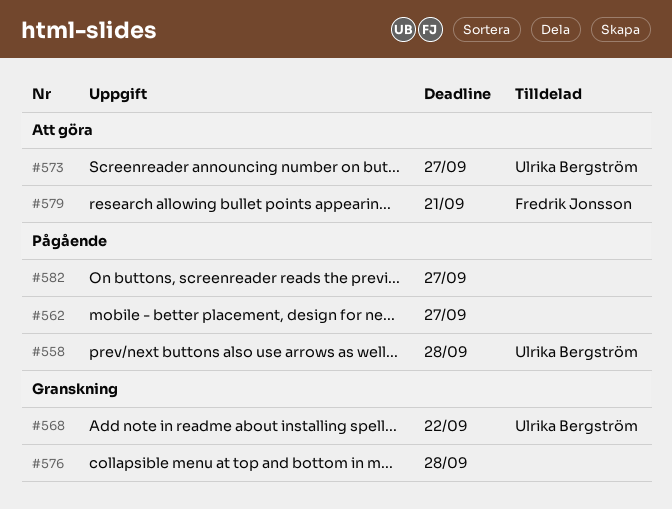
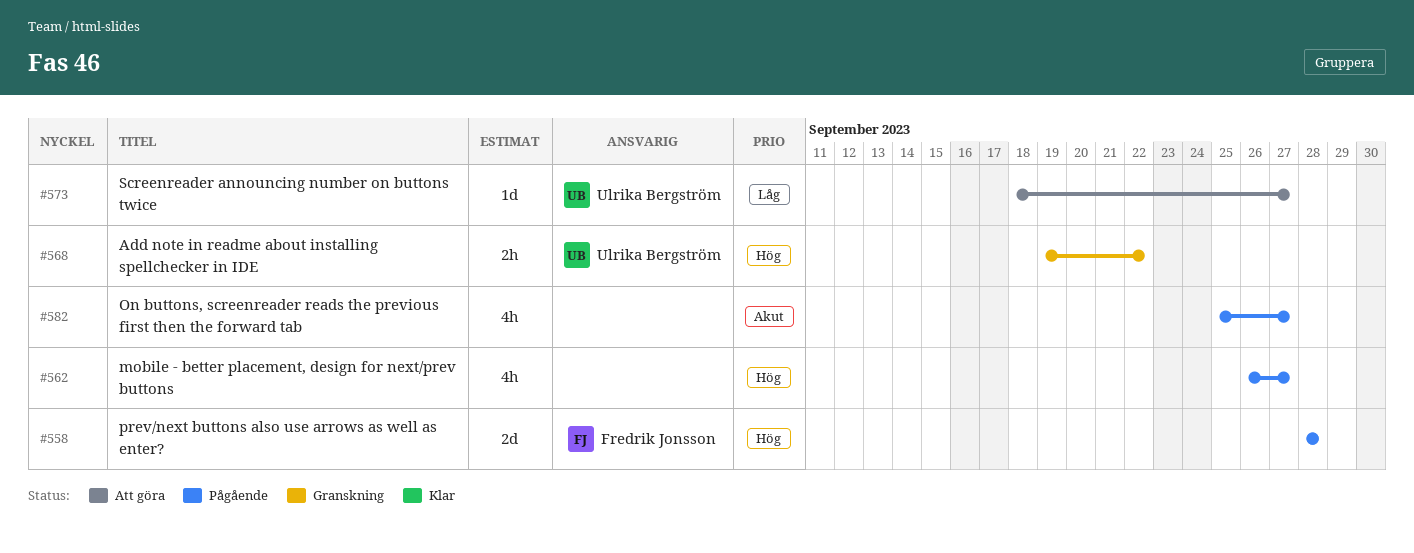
#558, owner: Ulrika Bergström -> Fredrik Jonsson
#576: present -> none
#579: present -> none

